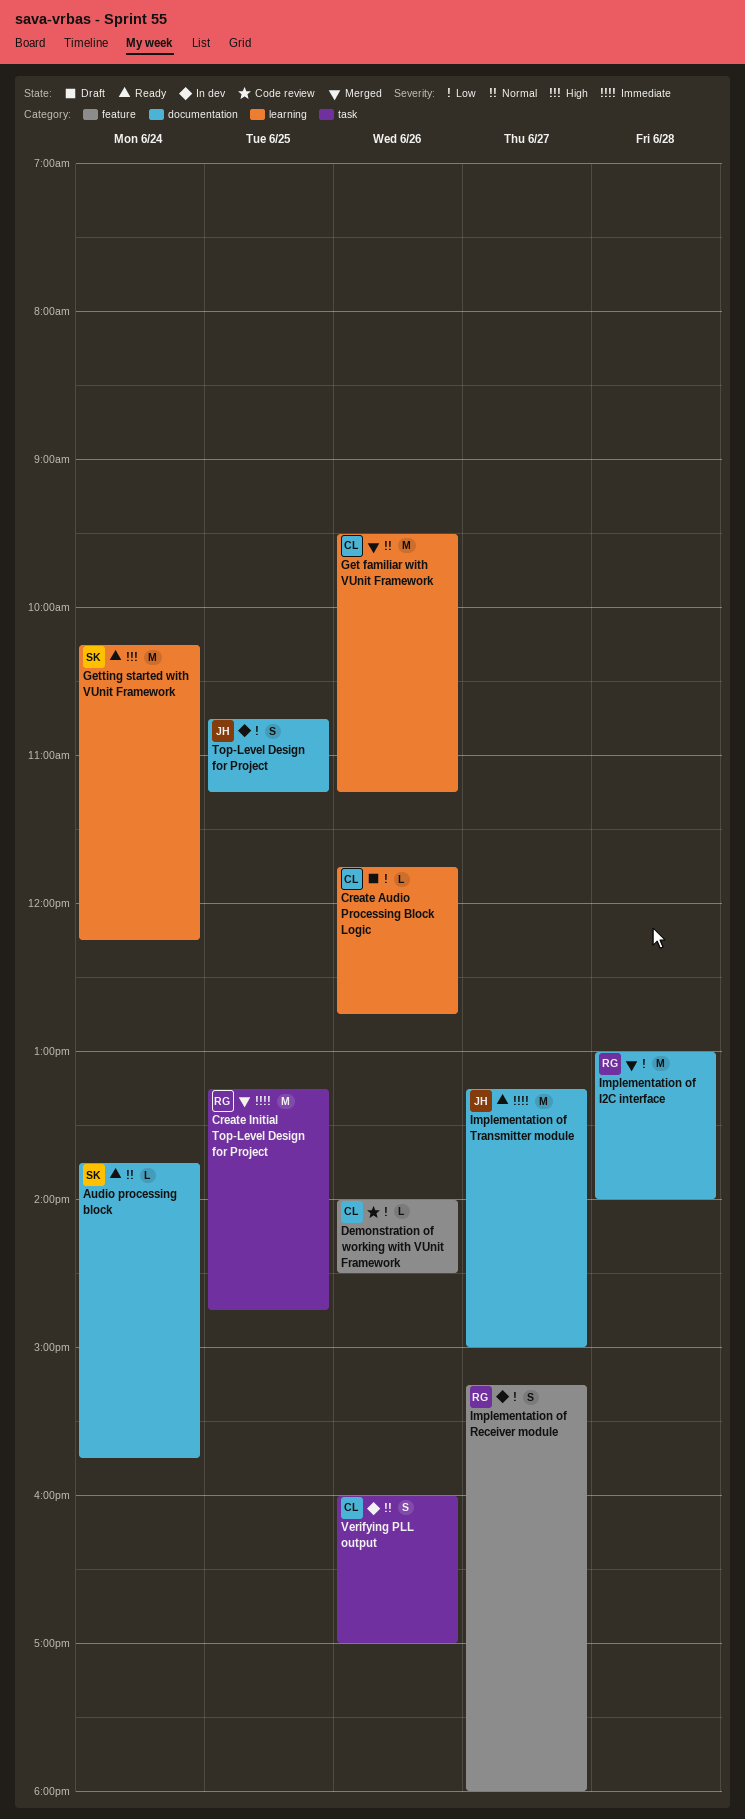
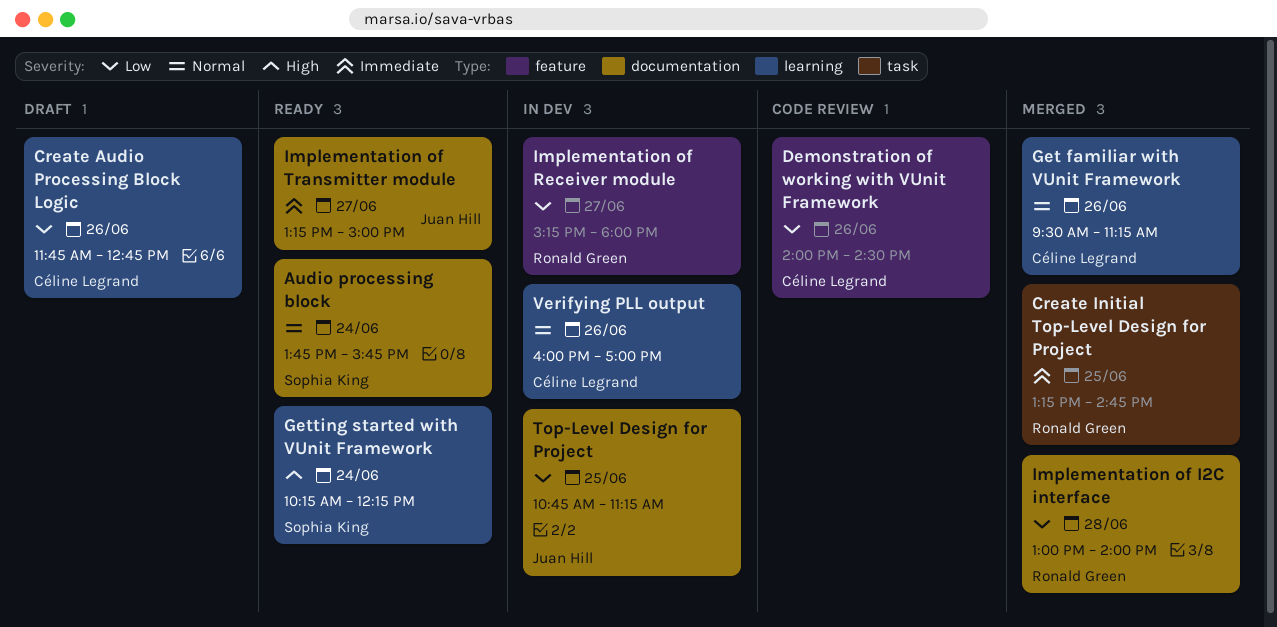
Verifying PLL output, label: task -> learning

